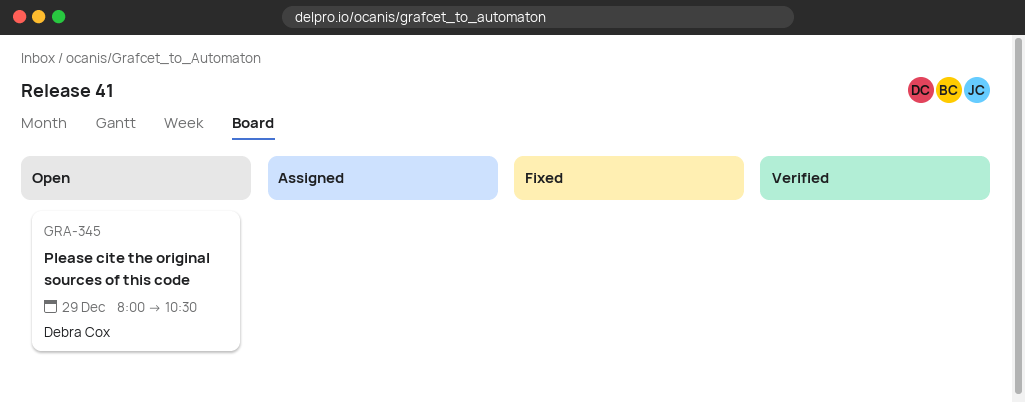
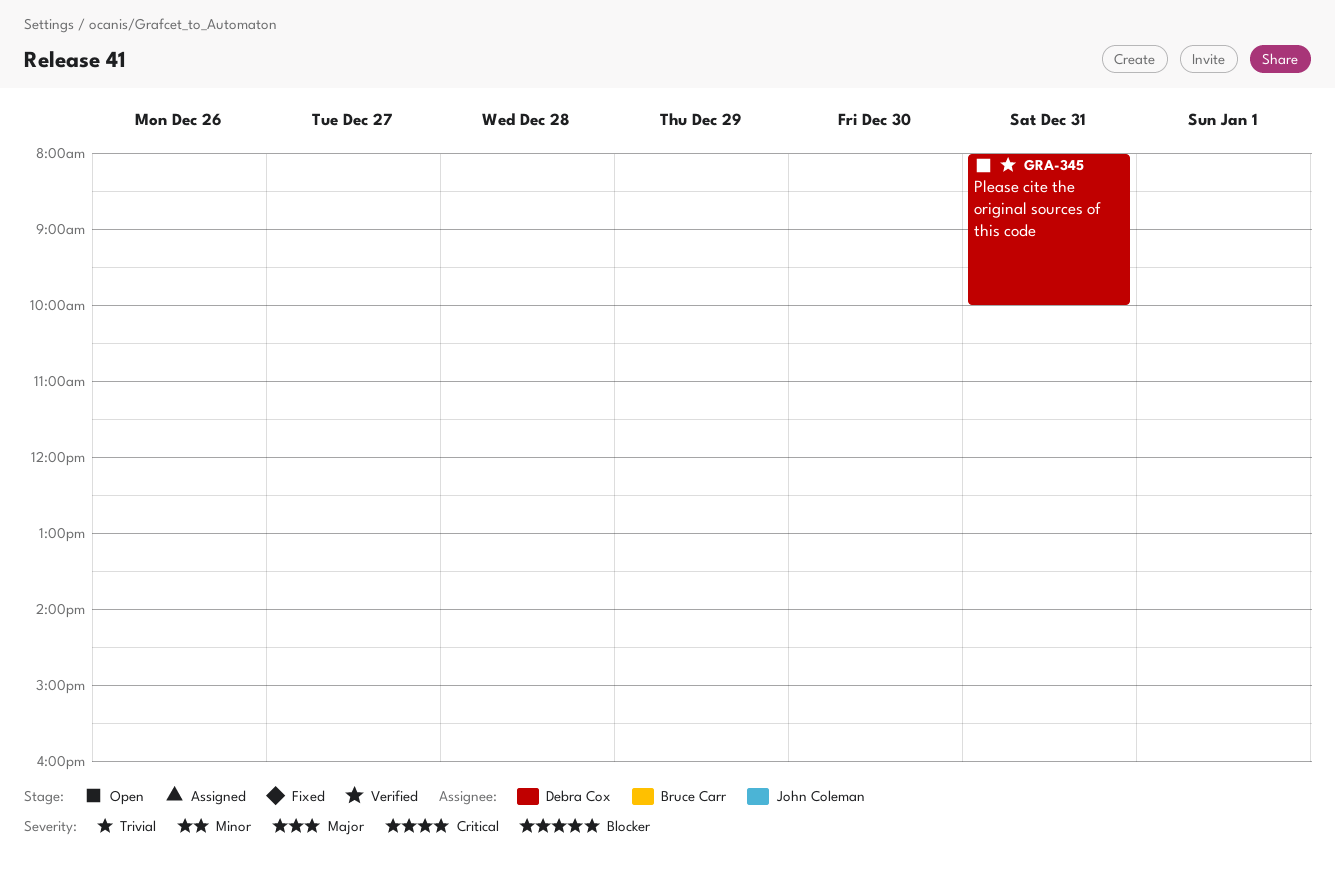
GRA-345, day: Dec 29 -> Dec 31
GRA-345, ends: 10:30 -> 10:00

